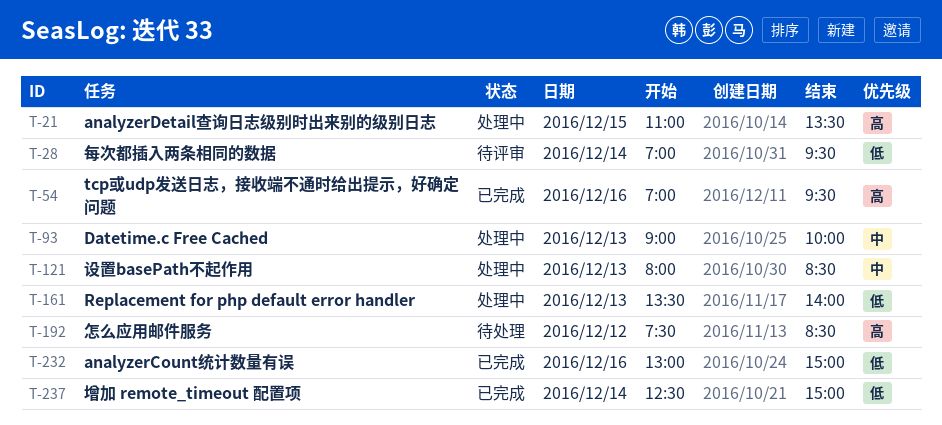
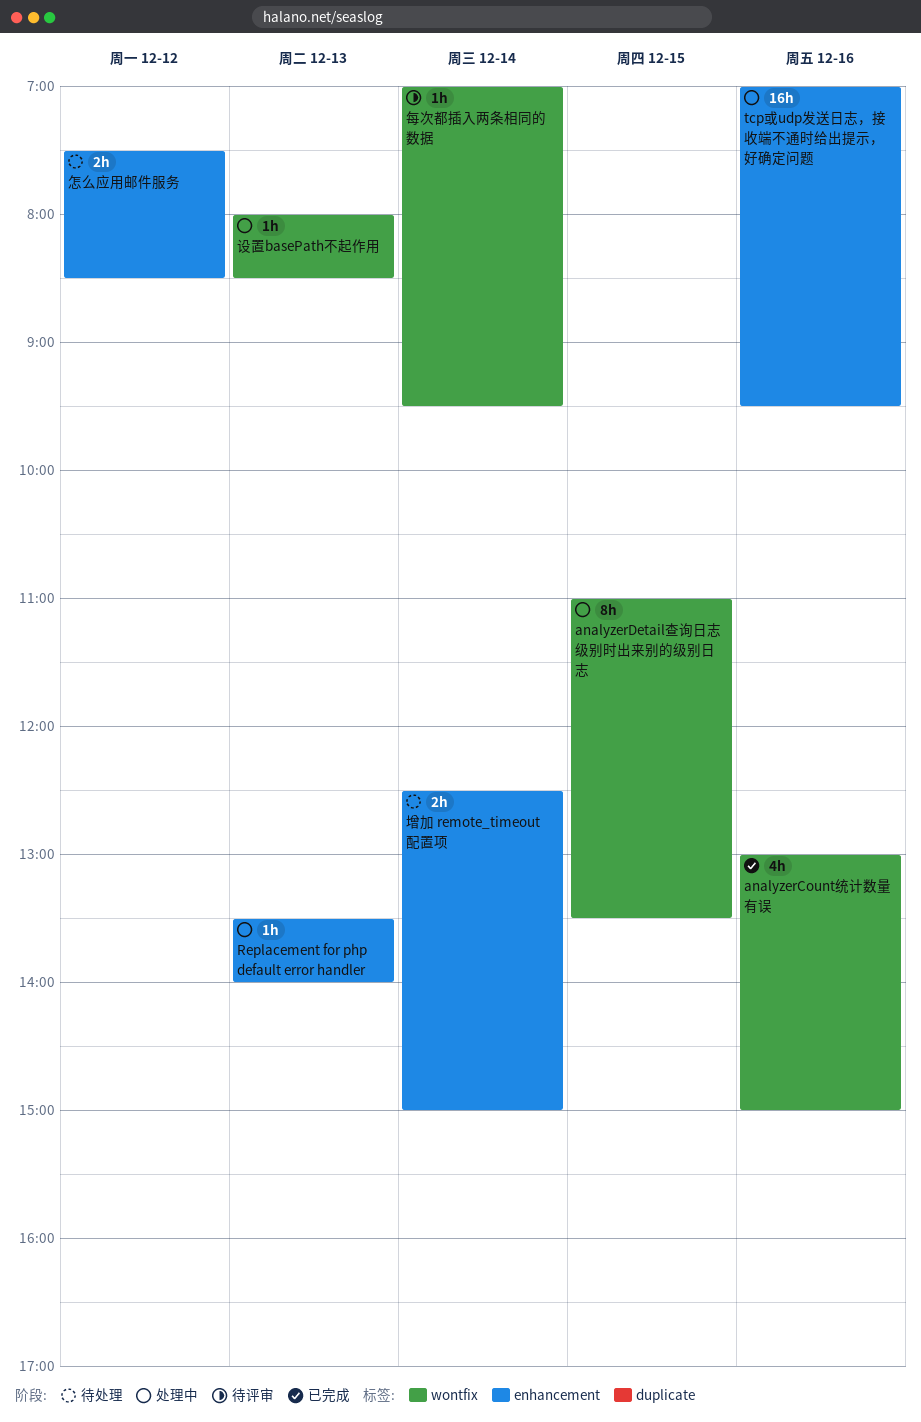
Datetime.c Free Cached: present -> none
tcp或udp发送日志，接收端不通时给出提示，好确定问题, status: 已完成 -> 处理中
增加 remote_timeout 配置项, status: 已完成 -> 待处理

